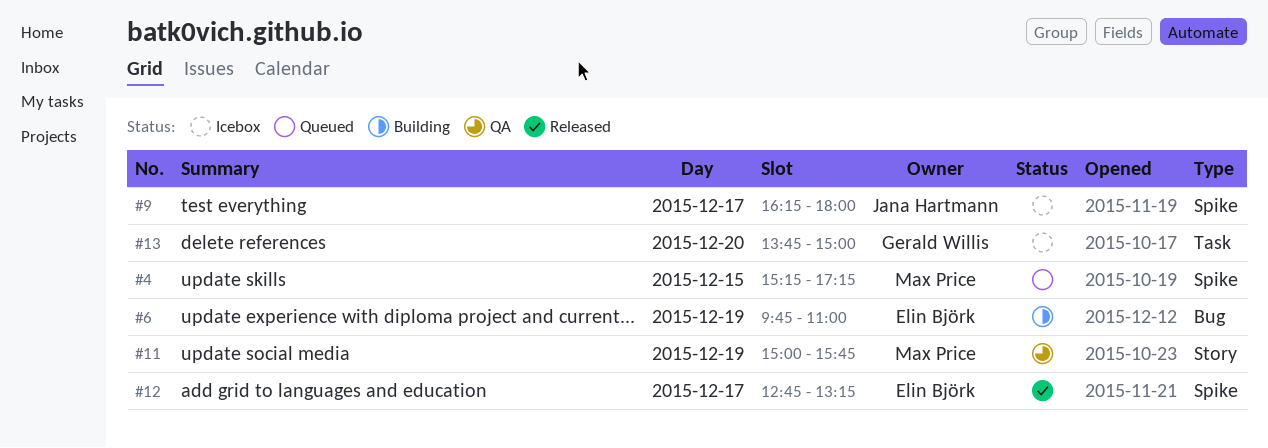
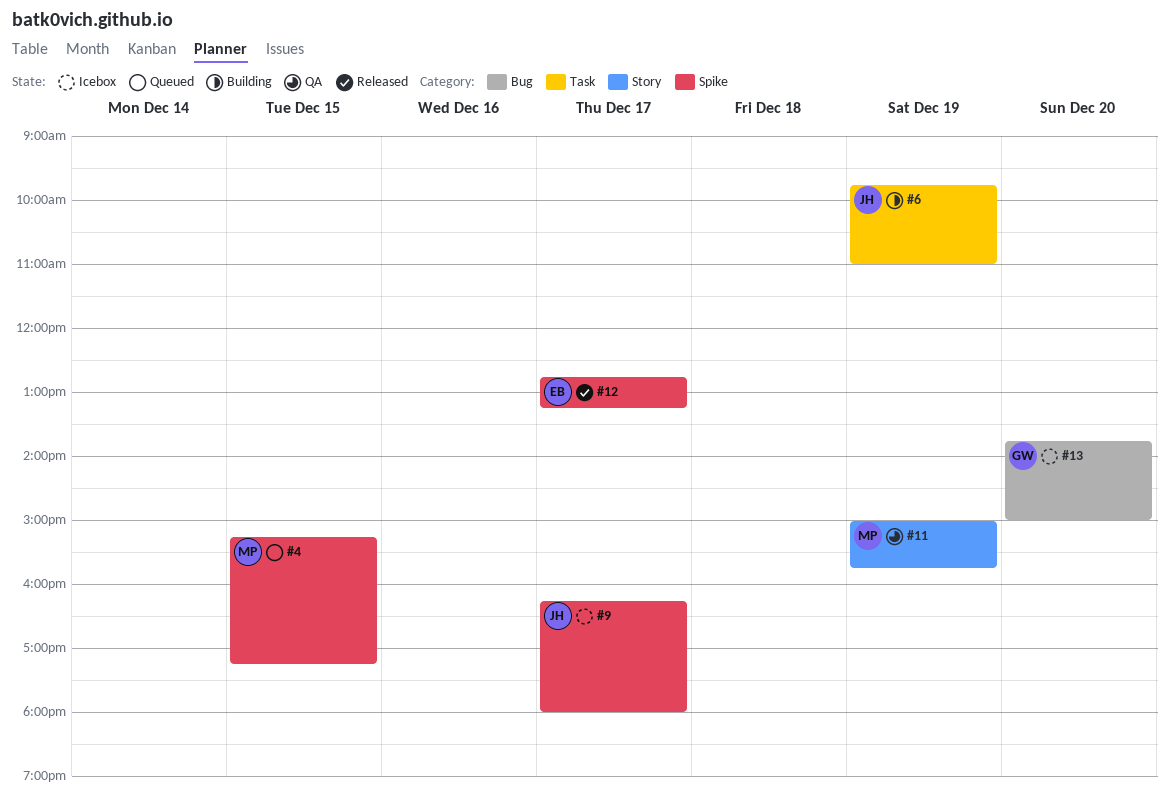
#6, owner: Elin Björk -> Jana Hartmann
#6, label: Bug -> Task
#13, label: Task -> Bug

